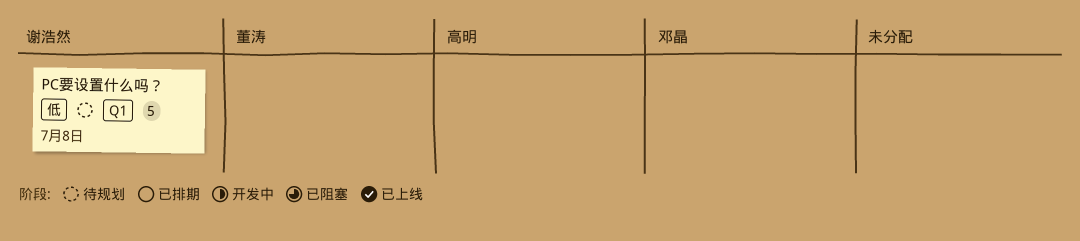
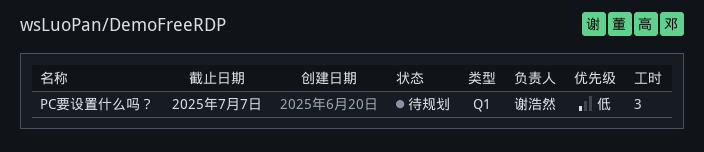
PC要设置什么吗？, estimate: 5 -> 3
PC要设置什么吗？, due: Jul 8 -> Jul 7

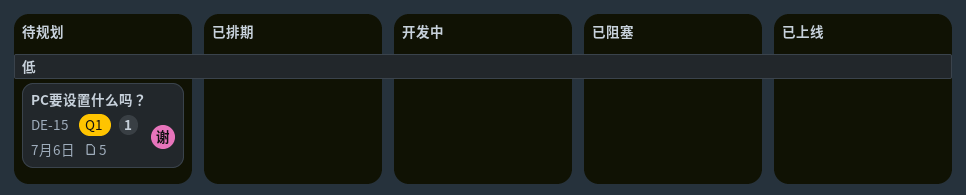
PC要设置什么吗？, estimate: 3 -> 1
PC要设置什么吗？, due: Jul 7 -> Jul 6

